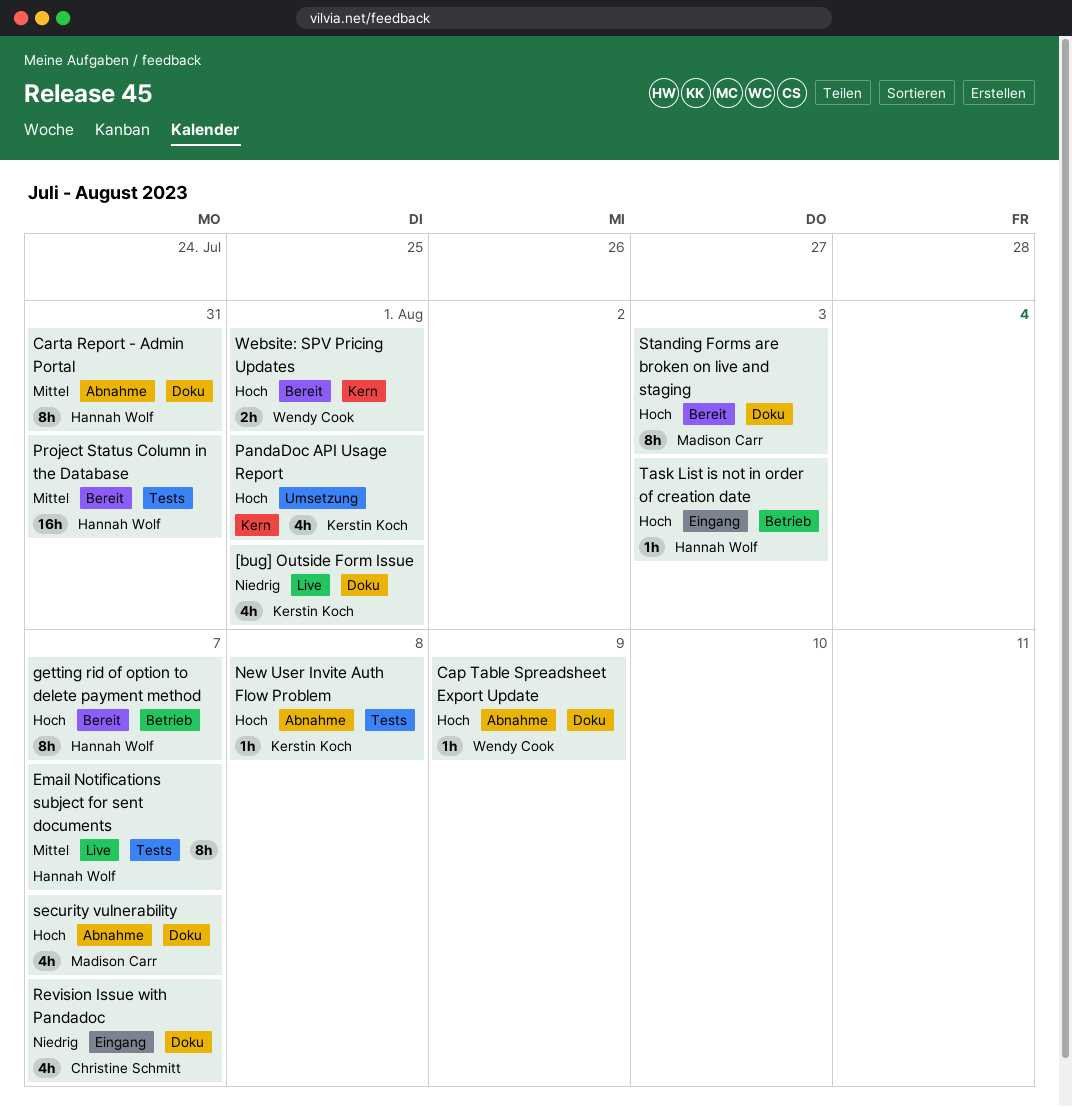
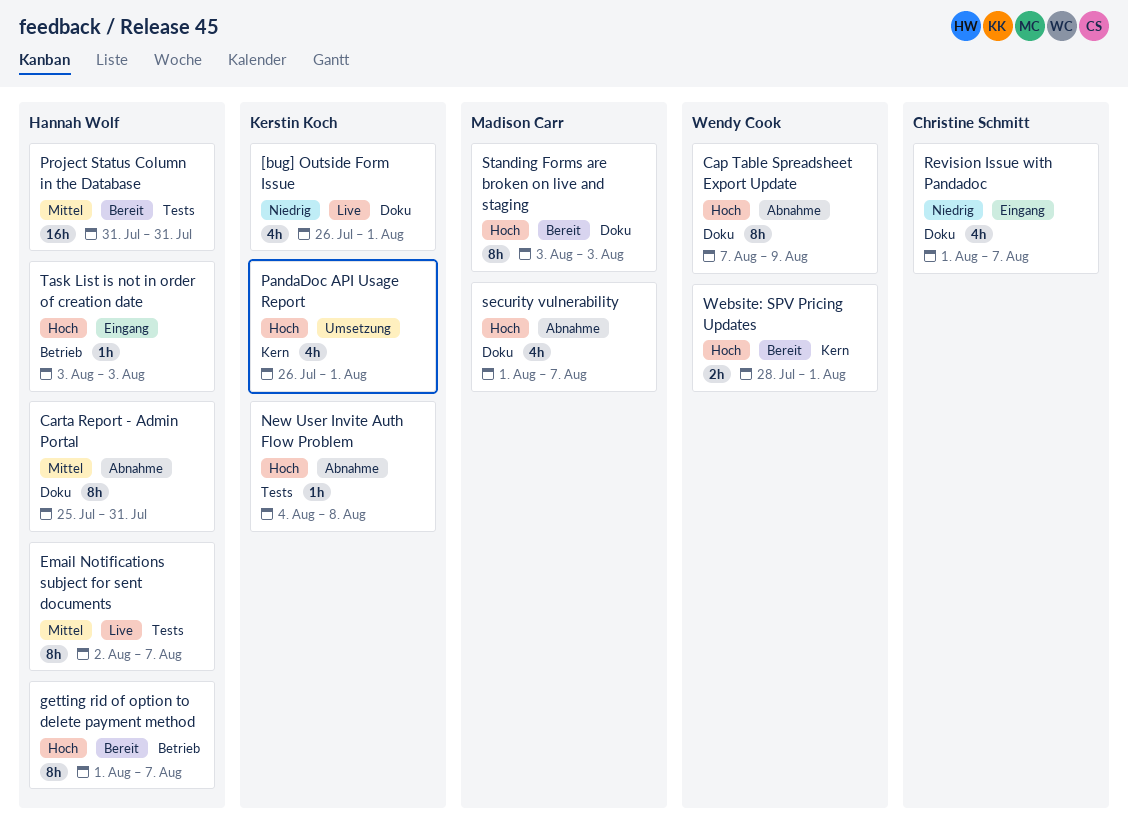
Cap Table Spreadsheet Export Update, estimate: 1h -> 8h

